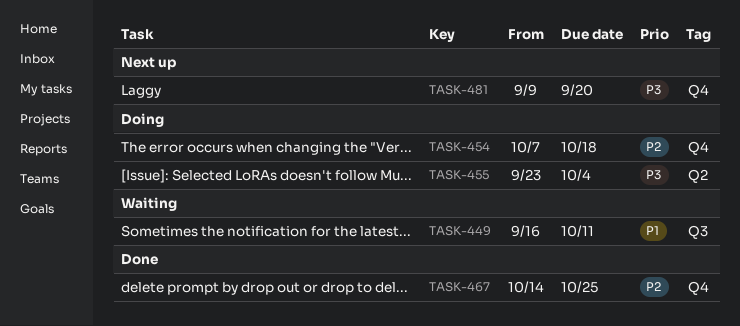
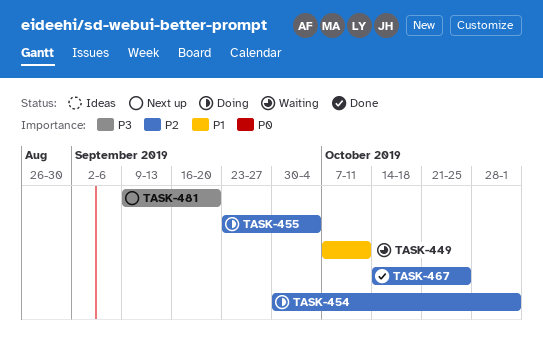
TASK-449, start: Sep 16 -> Oct 7
TASK-454, start: Oct 7 -> Sep 30
TASK-454, due: Oct 18 -> Nov 1
TASK-455, priority: P3 -> P2

